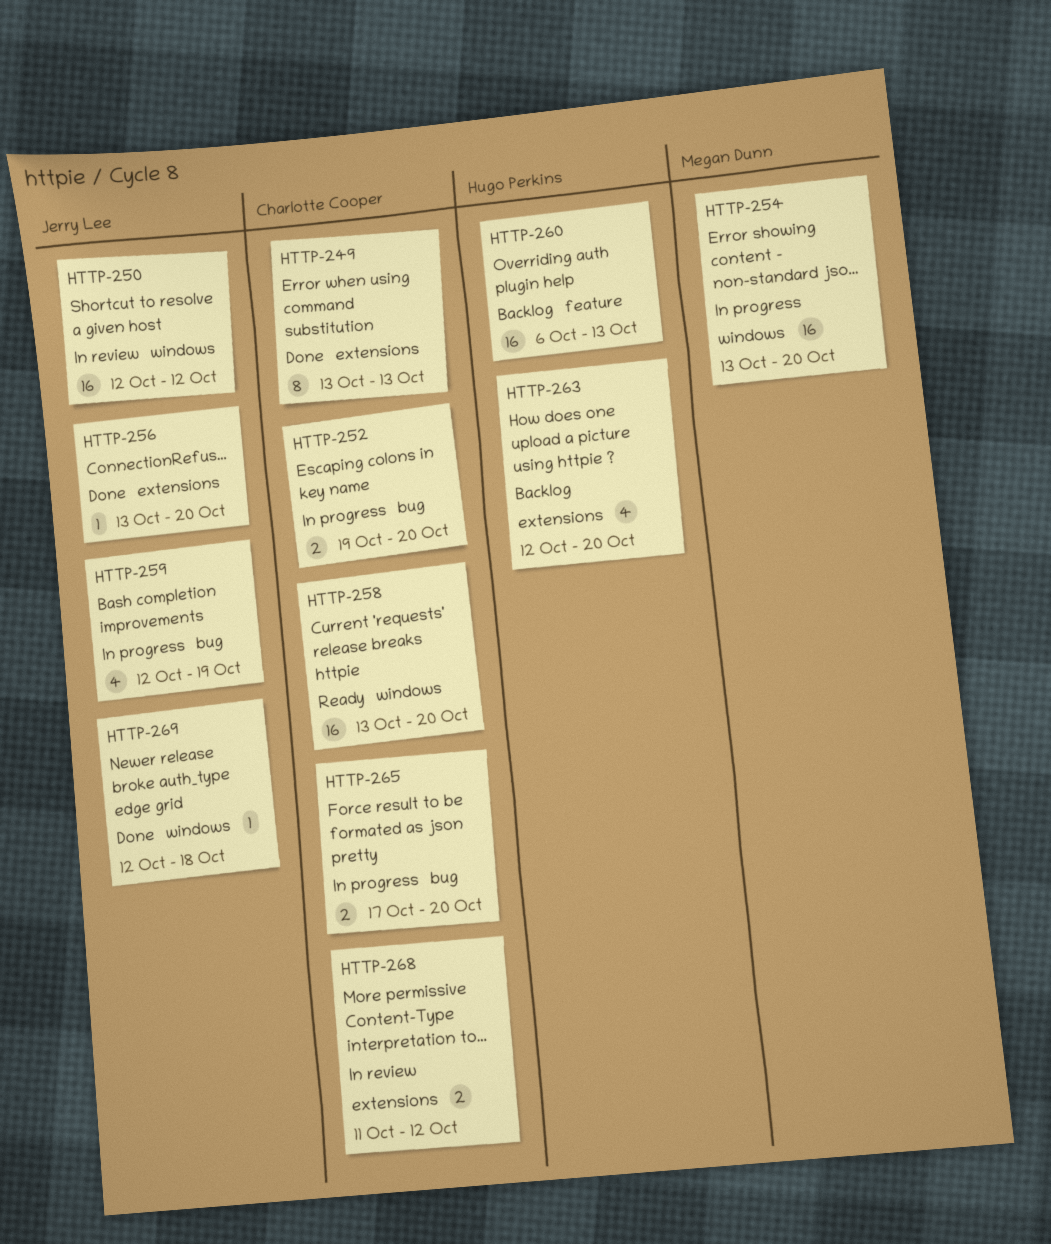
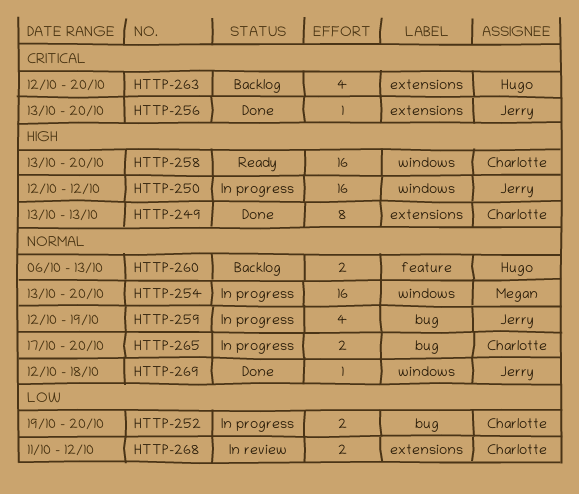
HTTP-250, status: In review -> In progress
HTTP-260, estimate: 16 -> 2

